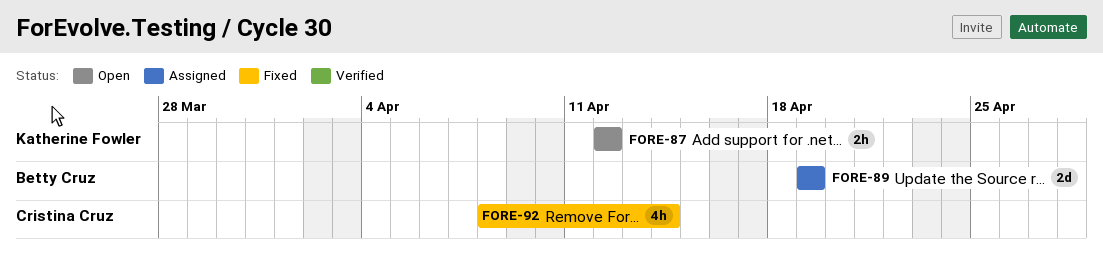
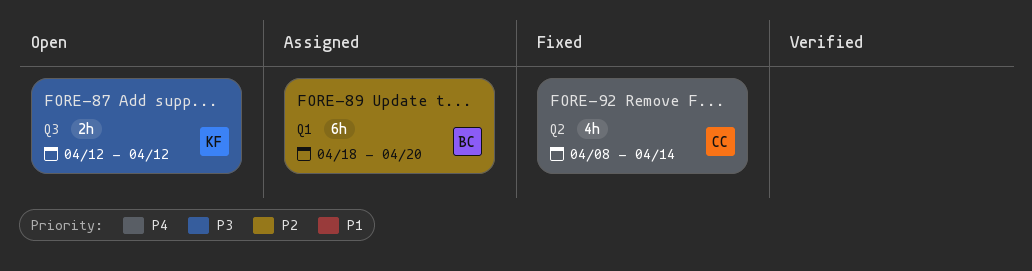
FORE-89, estimate: 2d -> 6h
FORE-89, start: Apr 19 -> Apr 18
FORE-89, due: Apr 19 -> Apr 20

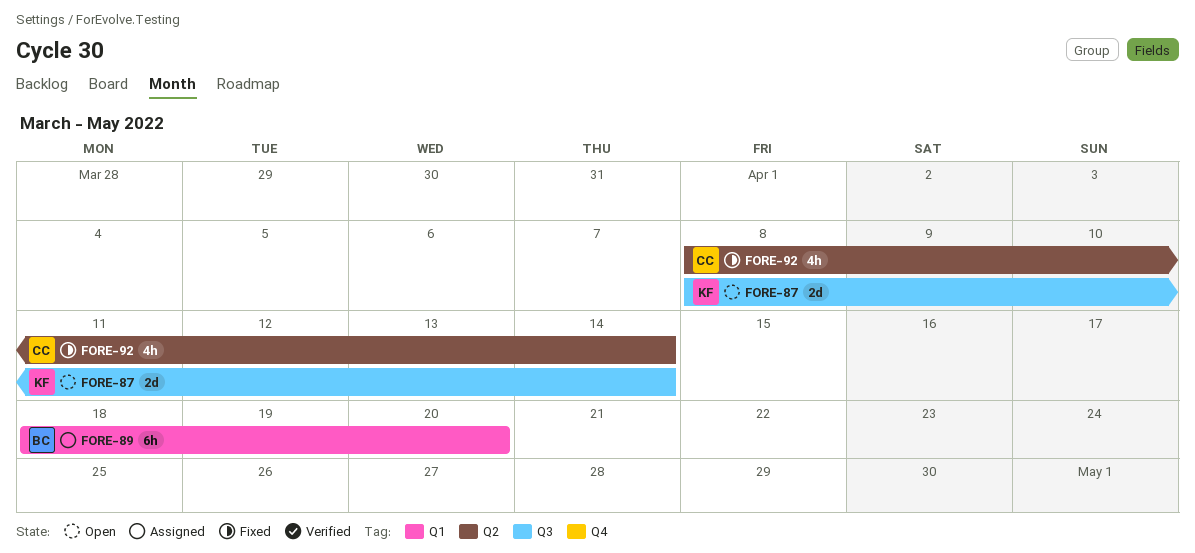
FORE-87, estimate: 2h -> 2d
FORE-87, start: Apr 12 -> Apr 8
FORE-87, due: Apr 12 -> Apr 14

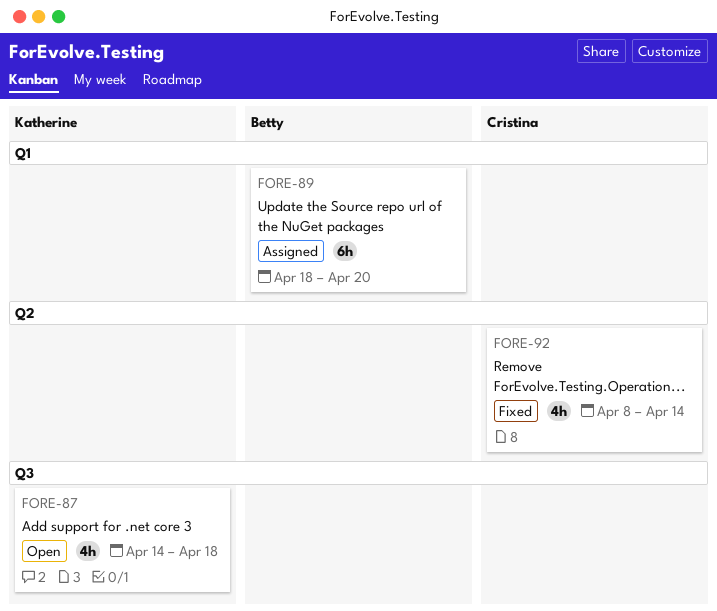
FORE-87, estimate: 2d -> 4h
FORE-87, start: Apr 8 -> Apr 14
FORE-87, due: Apr 14 -> Apr 18

